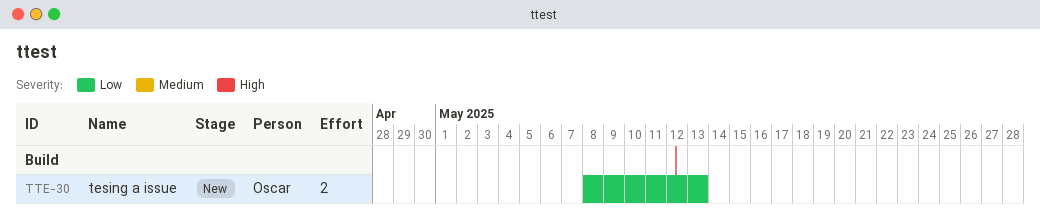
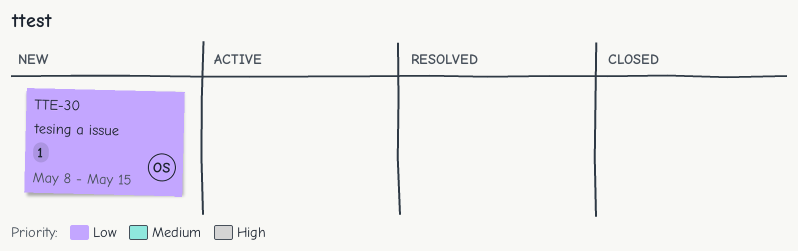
TTE-30, estimate: 2 -> 1
TTE-30, due: May 13 -> May 15

